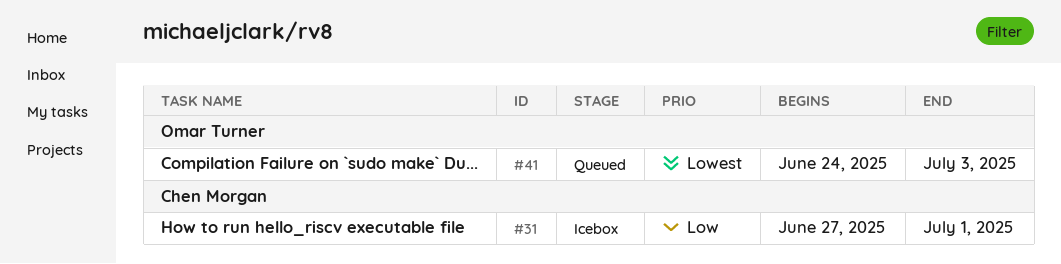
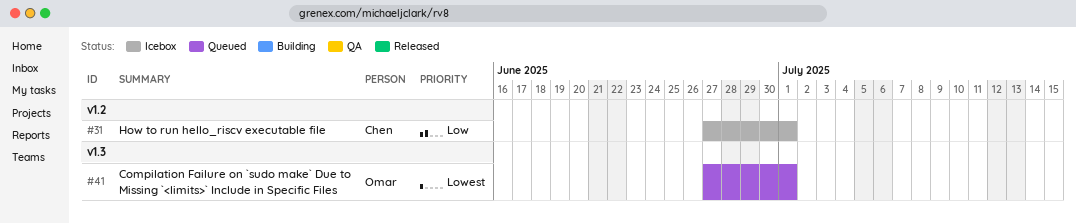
#41, start: Jun 24 -> Jun 27
#41, due: Jul 3 -> Jul 1

